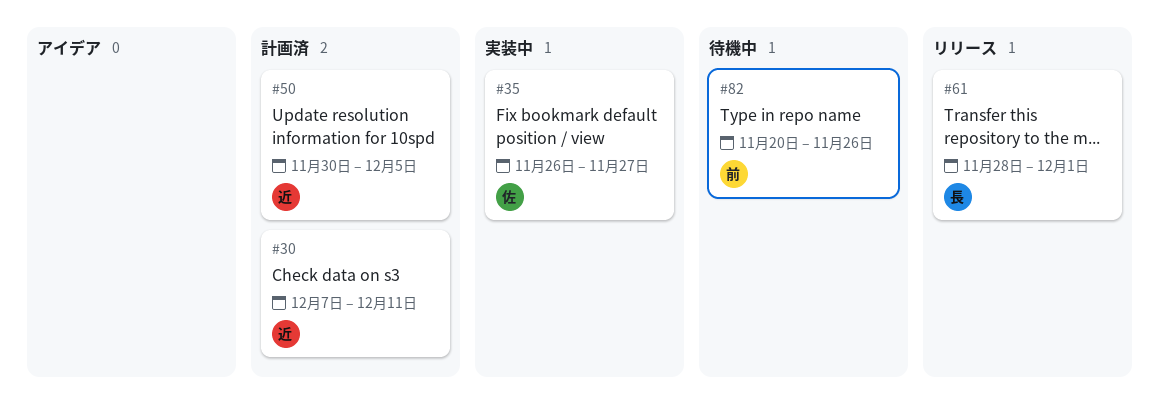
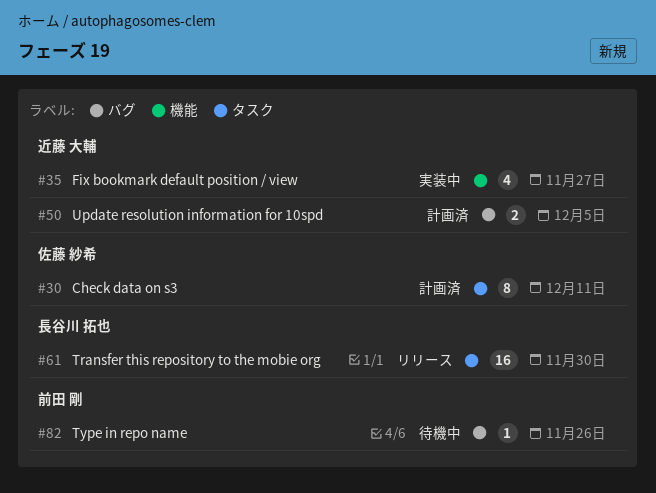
#30, owner: 近藤 大輔 -> 佐藤 紗希
#35, owner: 佐藤 紗希 -> 近藤 大輔
#61, due: Dec 1 -> Nov 30

